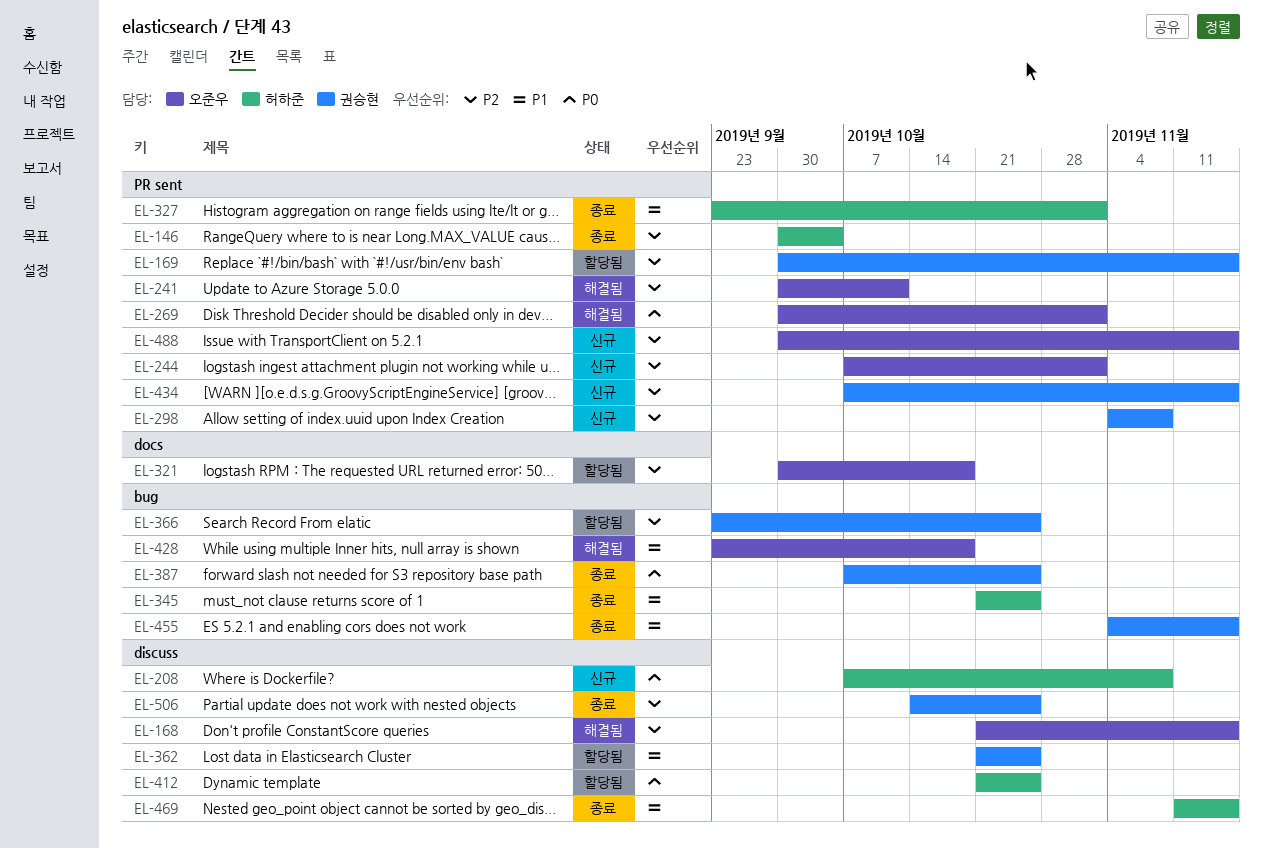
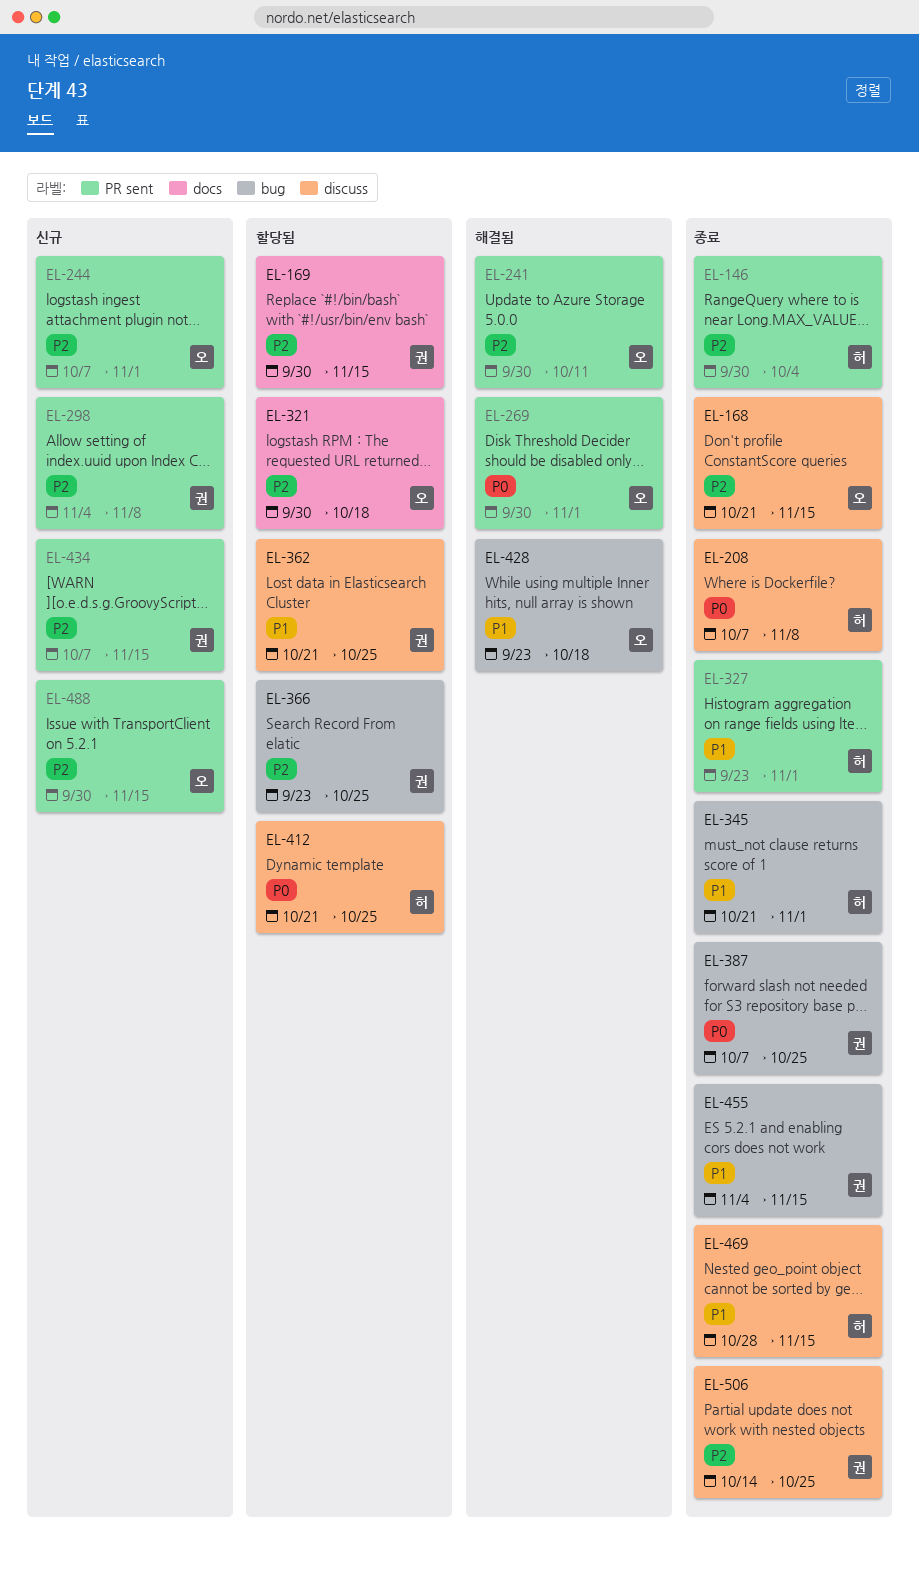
EL-168, status: 해결됨 -> 종료
EL-169, label: PR sent -> docs
EL-208, status: 신규 -> 종료
EL-345, due: Oct 25 -> Nov 1
EL-469, start: Nov 11 -> Oct 28

